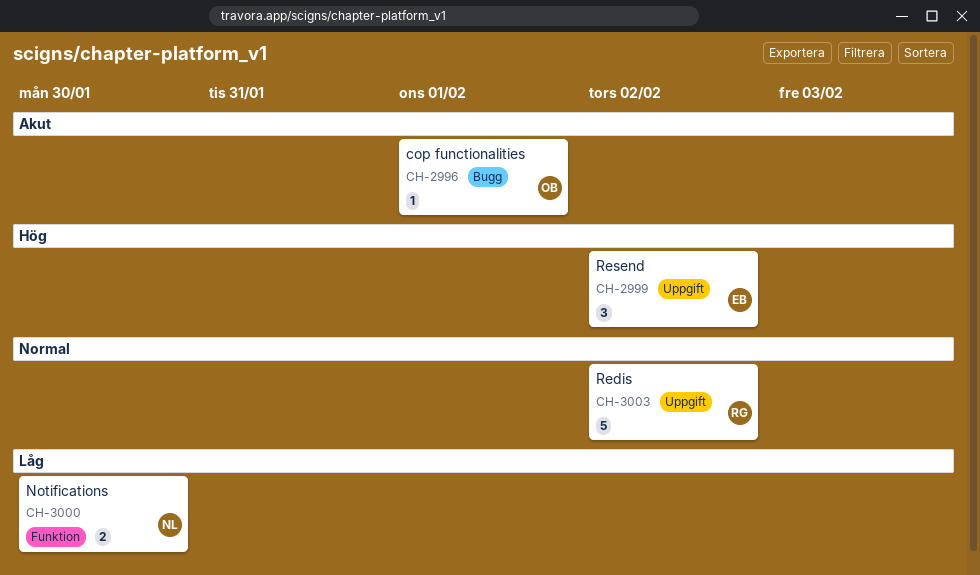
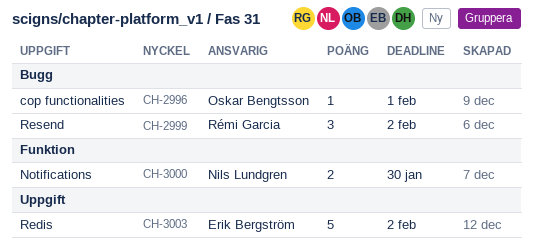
CH-2999, owner: Erik Bergström -> Rémi Garcia
CH-2999, label: Uppgift -> Bugg
CH-3003, owner: Rémi Garcia -> Erik Bergström

